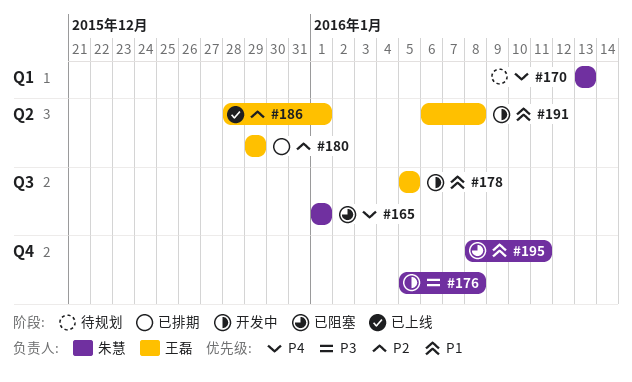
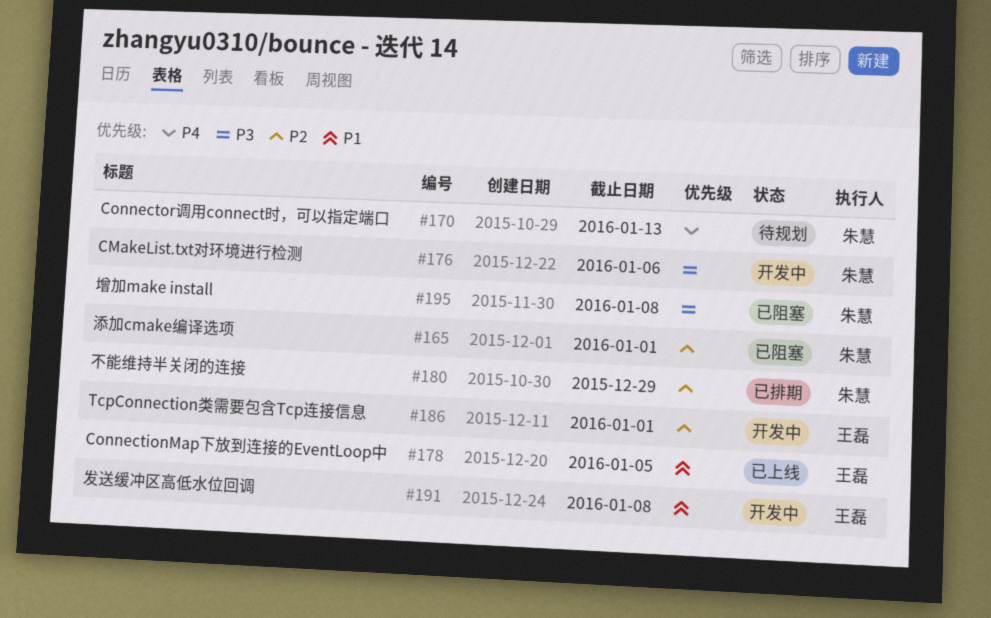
#165, priority: P4 -> P2
#176, due: Jan 8 -> Jan 6
#178, status: 开发中 -> 已上线
#180, owner: 王磊 -> 朱慧
#186, status: 已上线 -> 开发中
#195, priority: P1 -> P3
#195, due: Jan 11 -> Jan 8

